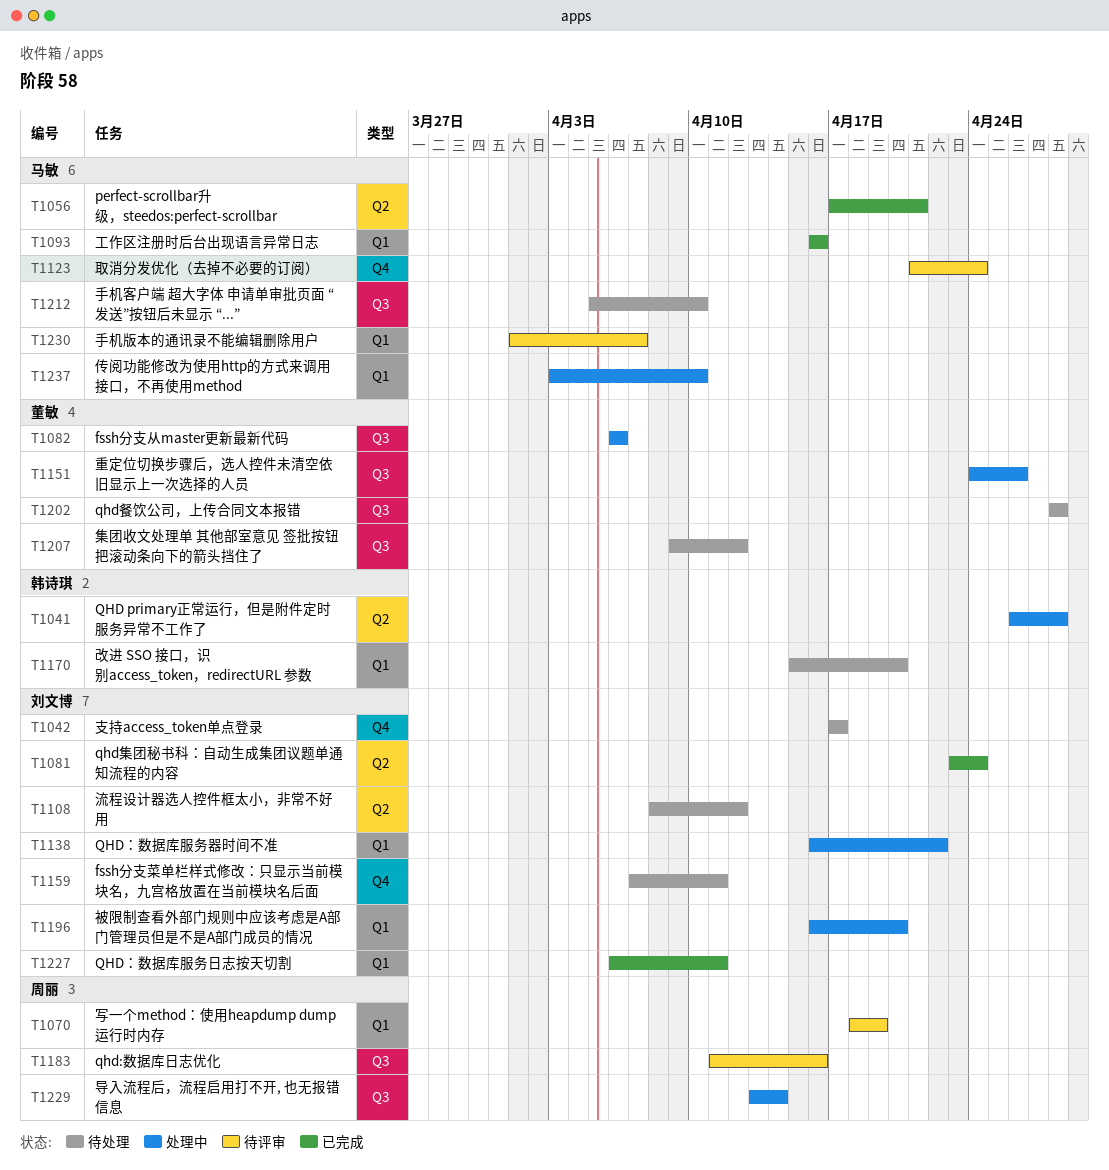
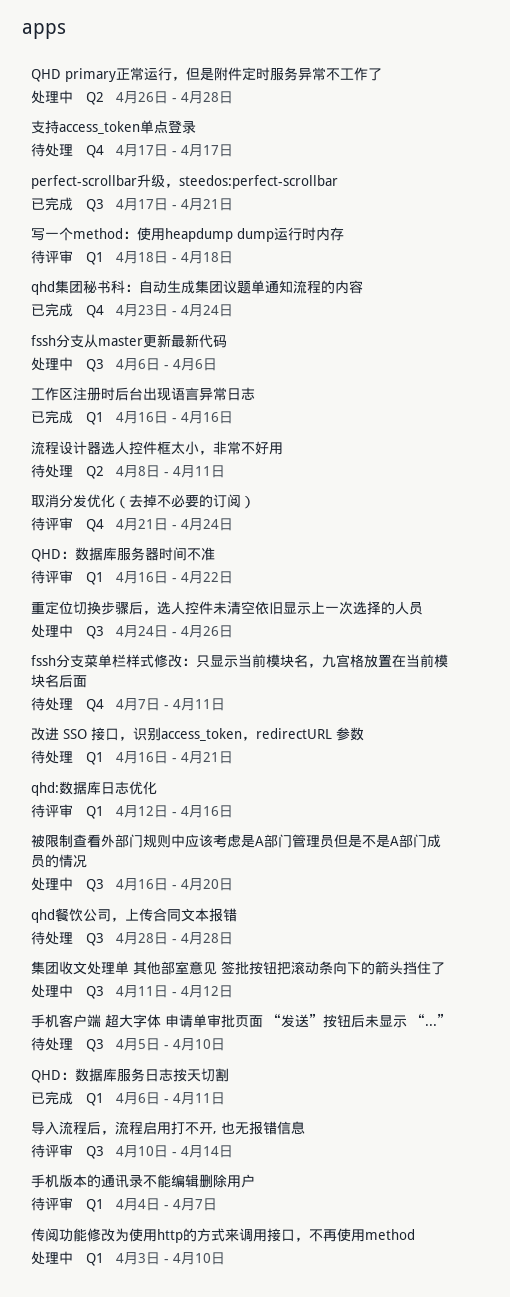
perfect-scrollbar升级，steedos:perfect-scrollbar, label: Q2 -> Q3
qhd:数据库日志优化, label: Q3 -> Q1
qhd:数据库日志优化, start: Apr 11 -> Apr 12
qhd集团秘书科：自动生成集团议题单通知流程的内容, label: Q2 -> Q4
QHD：数据库服务器时间不准, status: 处理中 -> 待评审
写一个method：使用heapdump dump运行时内存, due: Apr 19 -> Apr 18
导入流程后，流程启用打不开, 也无报错信息, status: 处理中 -> 待评审
导入流程后，流程启用打不开, 也无报错信息, start: Apr 13 -> Apr 10
手机版本的通讯录不能编辑删除用户, start: Apr 1 -> Apr 4
改进 SSO 接口，识别access_token，redirectURL 参数, start: Apr 15 -> Apr 16
改进 SSO 接口，识别access_token，redirectURL 参数, due: Apr 20 -> Apr 21
流程设计器选人控件框太小，非常不好用, due: Apr 12 -> Apr 11
被限制查看外部门规则中应该考虑是A部门管理员但是不是A部门成员的情况, label: Q1 -> Q3
集团收文处理单 其他部室意见 签批按钮把滚动条向下的箭头挡住了, status: 待处理 -> 处理中
集团收文处理单 其他部室意见 签批按钮把滚动条向下的箭头挡住了, start: Apr 9 -> Apr 11

